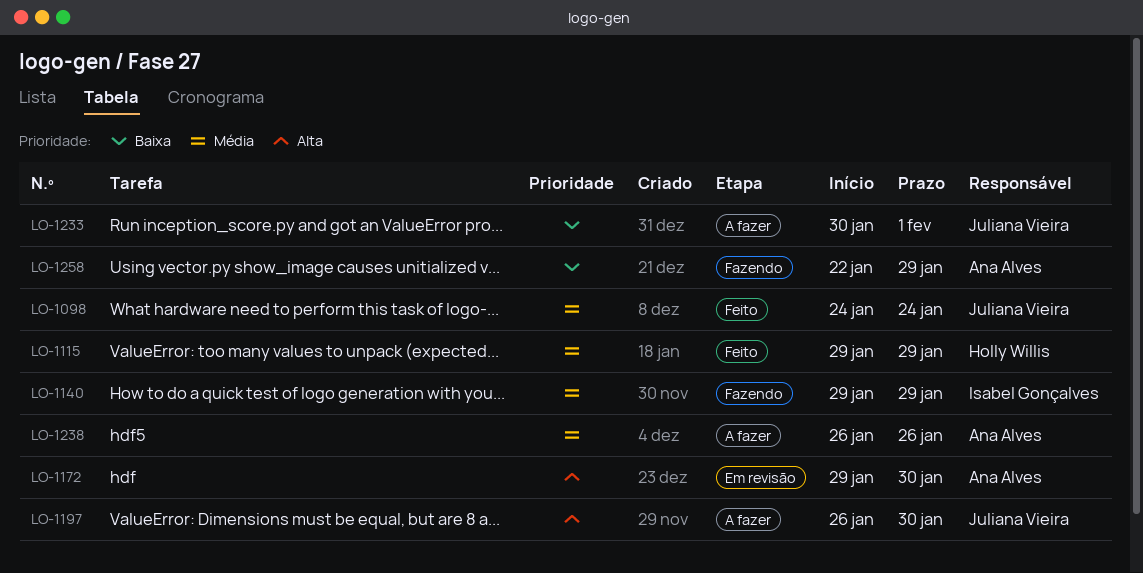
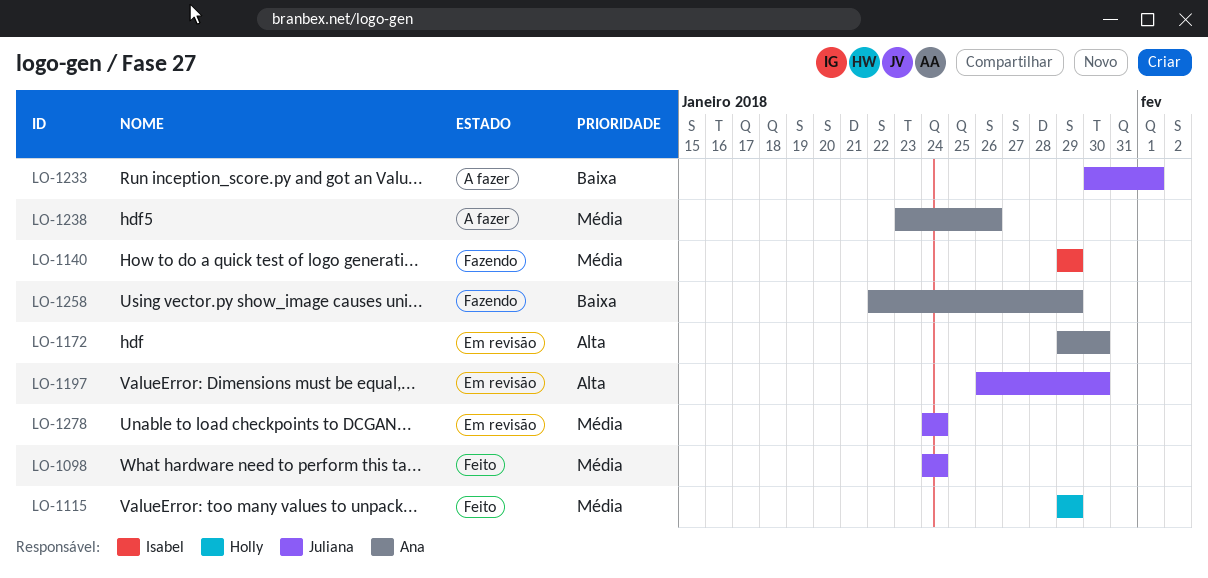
LO-1197, status: A fazer -> Em revisão
LO-1238, start: Jan 26 -> Jan 23
LO-1278: none -> present

